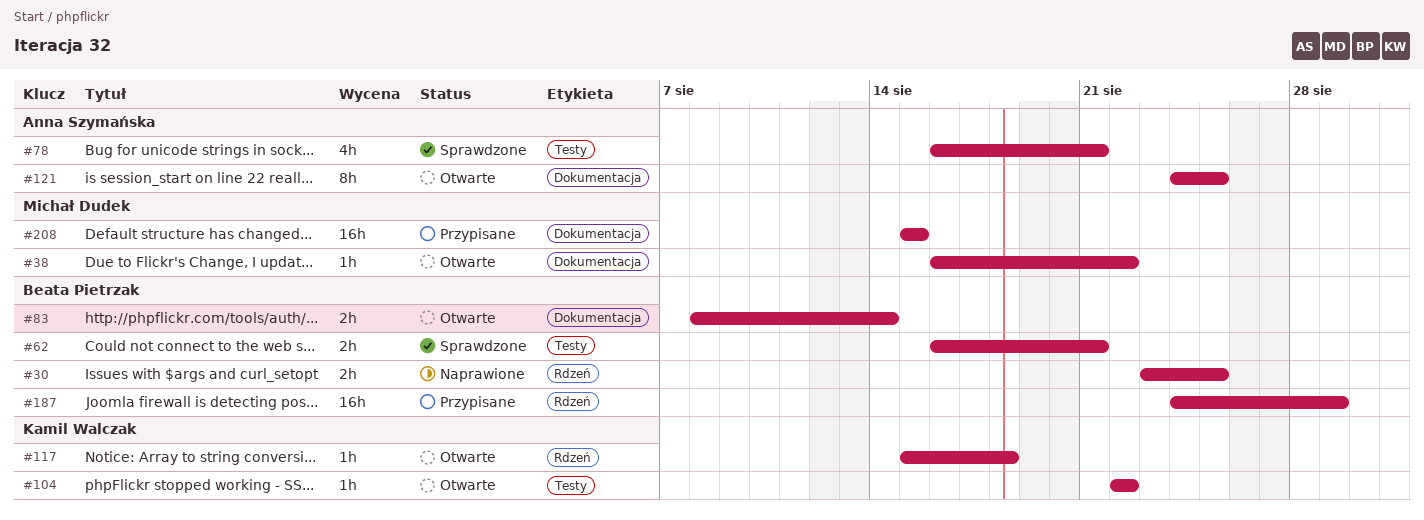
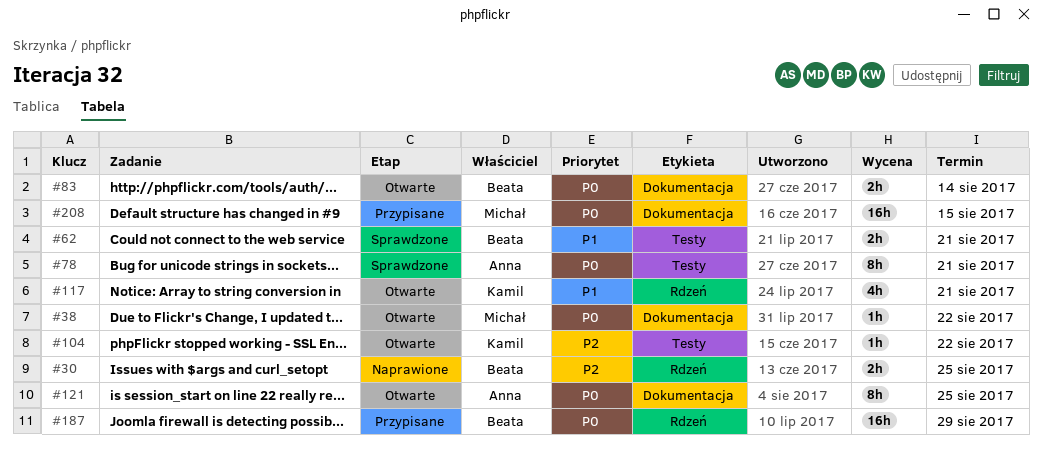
#78, estimate: 4h -> 8h
#117, estimate: 1h -> 4h
#117, due: Aug 18 -> Aug 21

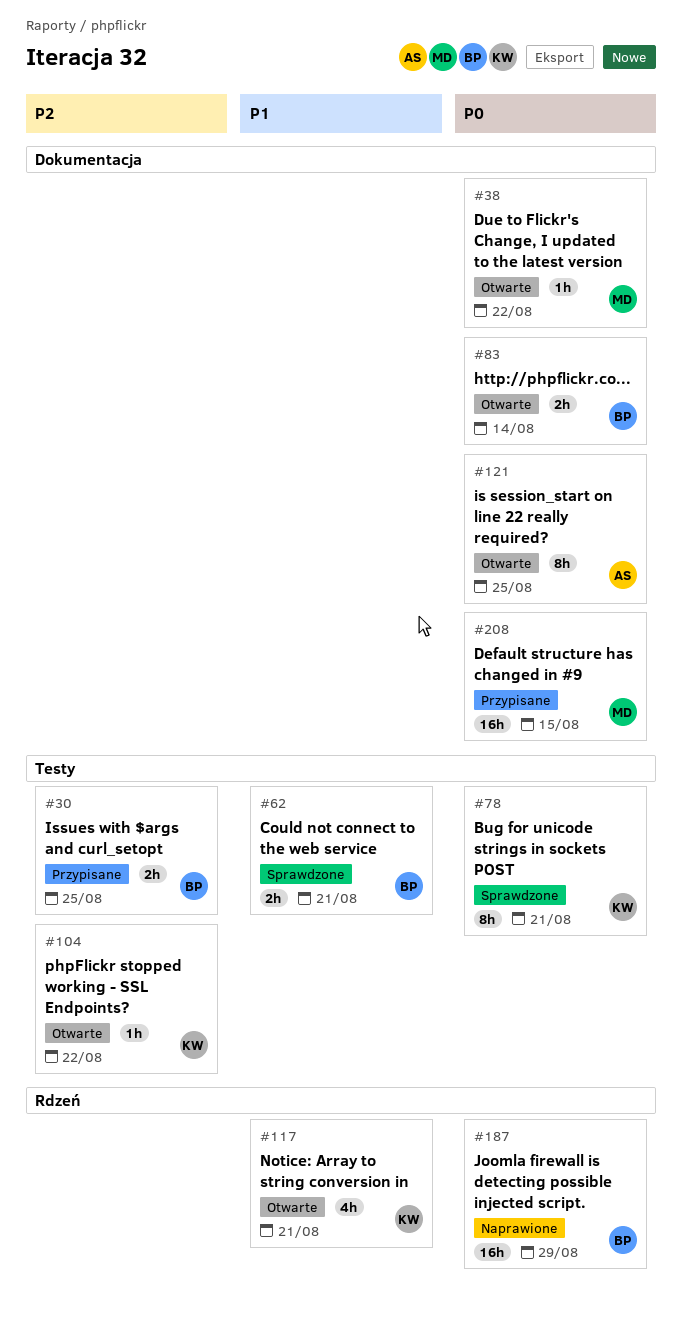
#30, status: Naprawione -> Przypisane
#30, label: Rdzeń -> Testy
#78, owner: Anna -> Kamil
#187, status: Przypisane -> Naprawione

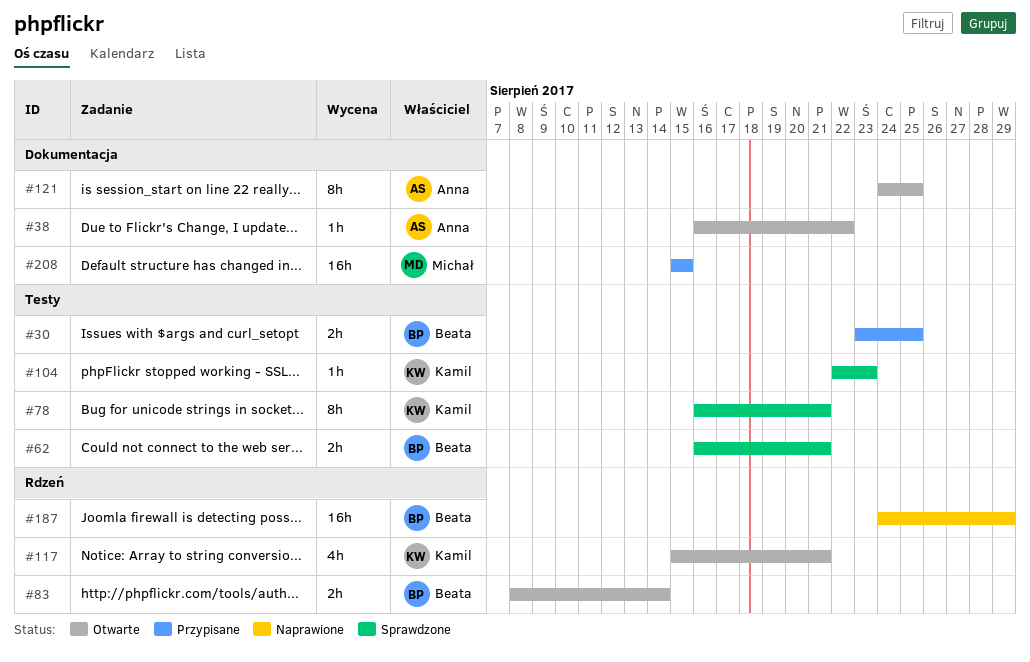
#38, owner: Michał -> Anna
#83, label: Dokumentacja -> Rdzeń
#104, status: Otwarte -> Sprawdzone
#104, due: Aug 22 -> Aug 23

